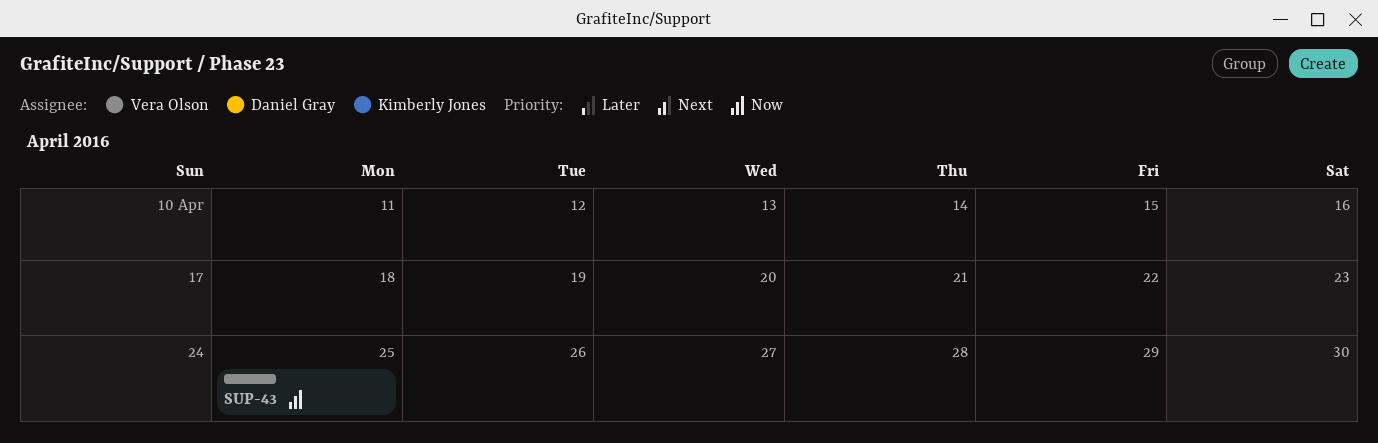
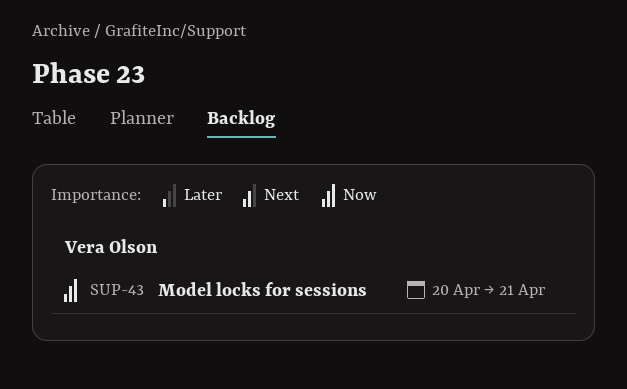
SUP-43, due: Apr 25 -> Apr 21

